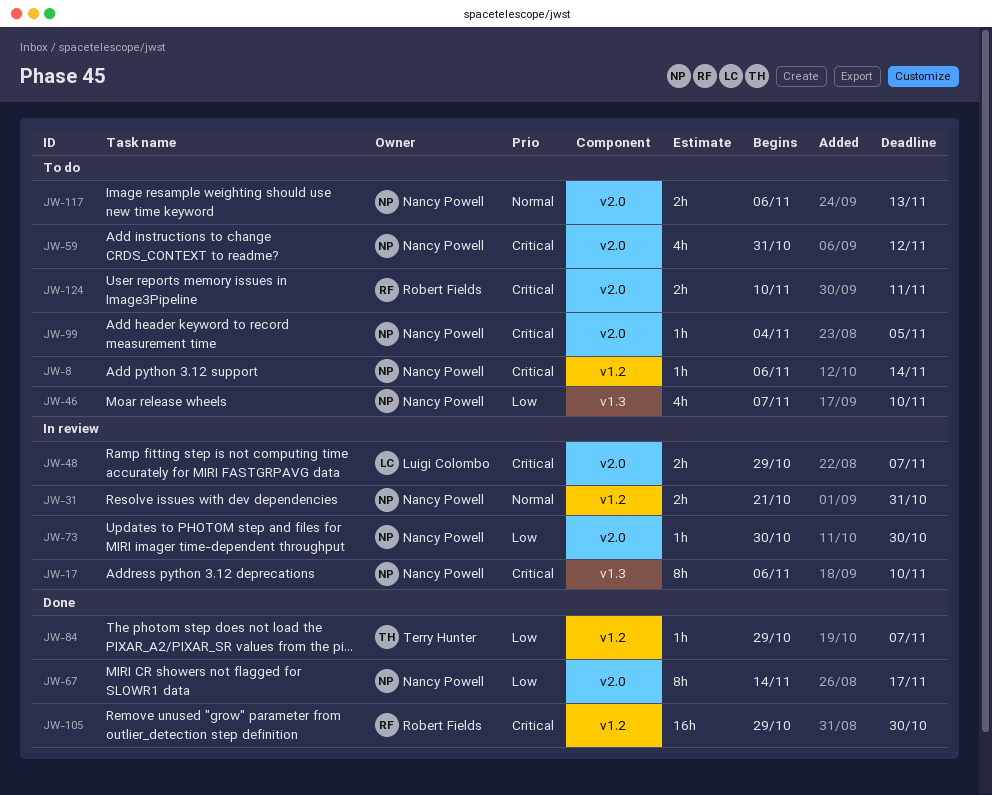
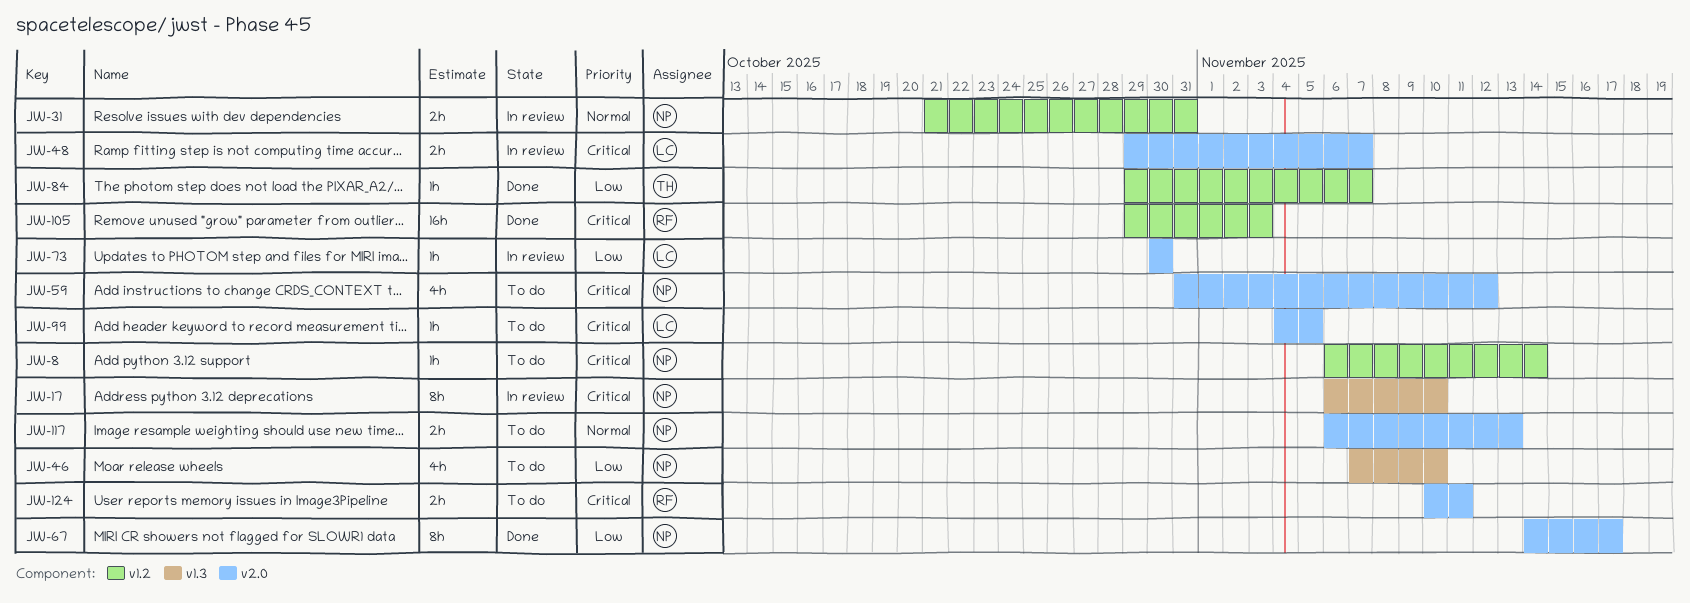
JW-73, owner: Nancy Powell -> Luigi Colombo
JW-99, owner: Nancy Powell -> Luigi Colombo
JW-105, due: Oct 30 -> Nov 3

